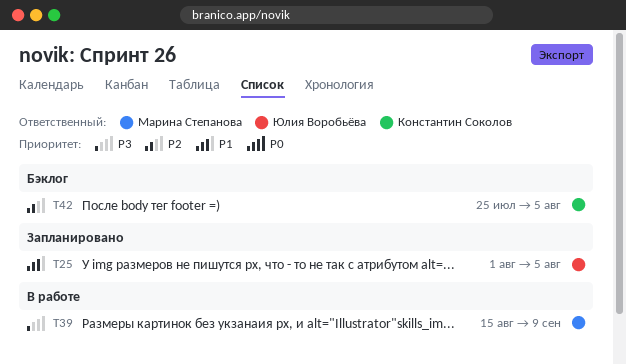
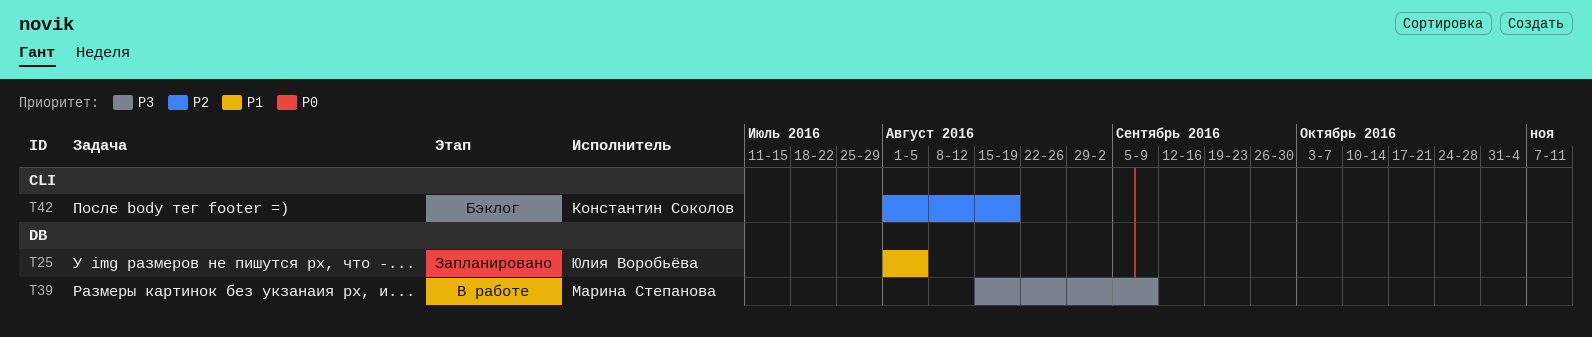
T42, start: Jul 25 -> Aug 1
T42, due: Aug 5 -> Aug 19

